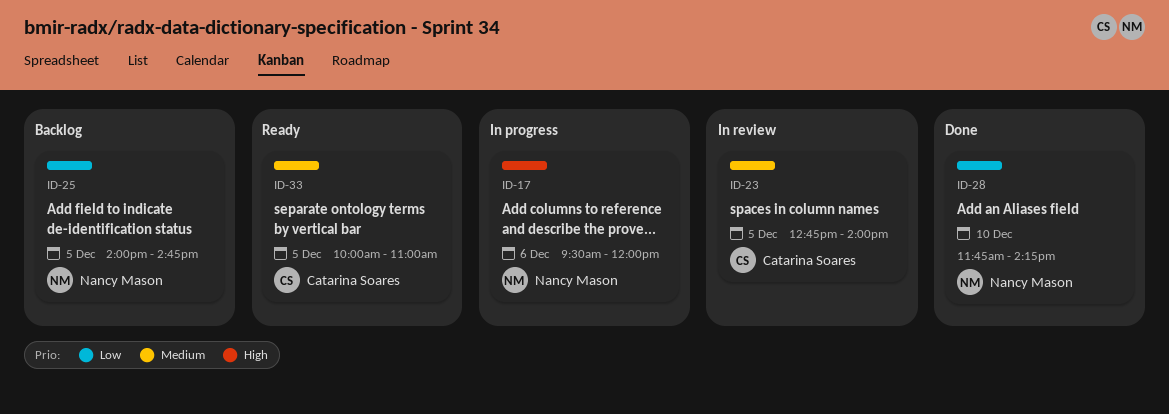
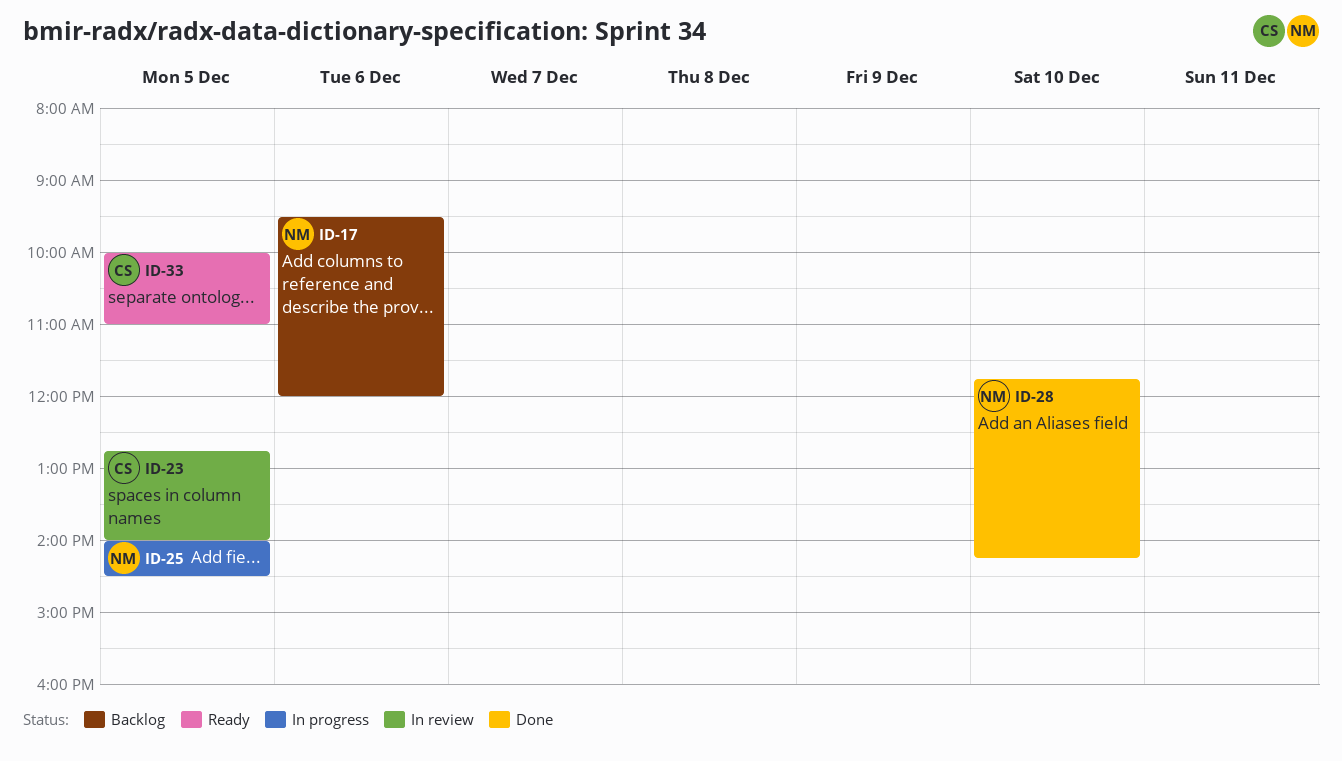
ID-17, status: In progress -> Backlog
ID-25, status: Backlog -> In progress
ID-25, ends: 14:45 -> 14:30

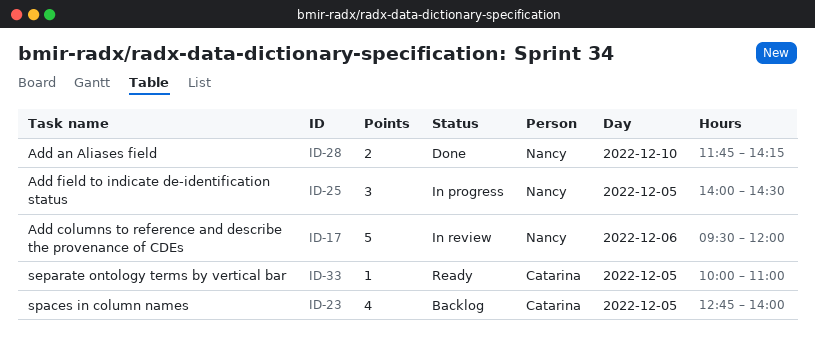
ID-17, status: Backlog -> In review
ID-23, status: In review -> Backlog

